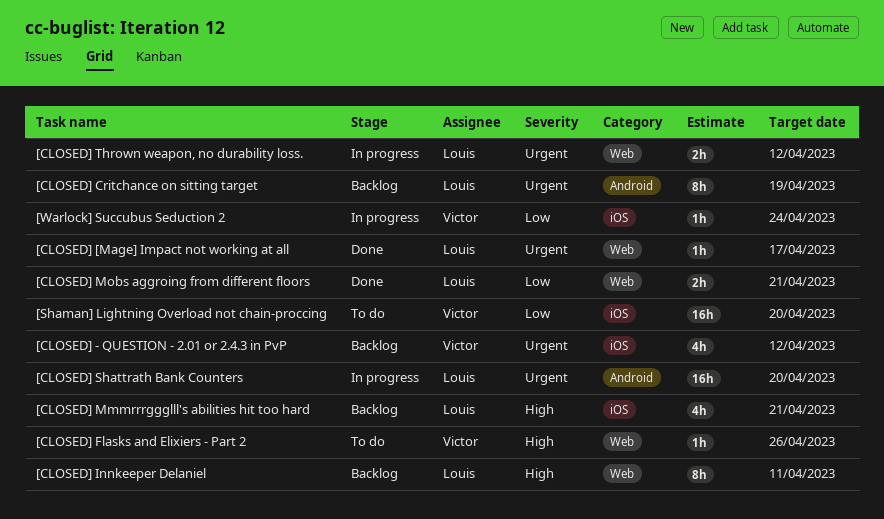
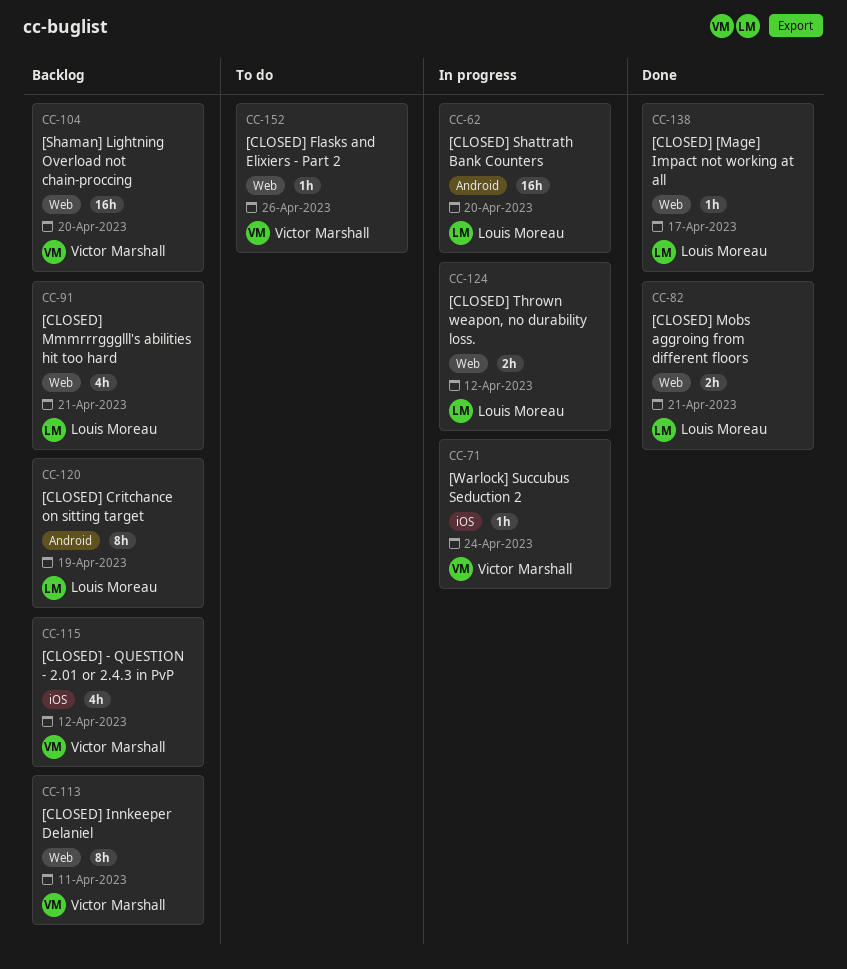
[CLOSED] Innkeeper Delaniel, owner: Louis Moreau -> Victor Marshall
[CLOSED] Mmmrrrggglll's abilities hit too hard, label: iOS -> Web
[Shaman] Lightning Overload not chain-proccing, status: To do -> Backlog
[Shaman] Lightning Overload not chain-proccing, label: iOS -> Web

